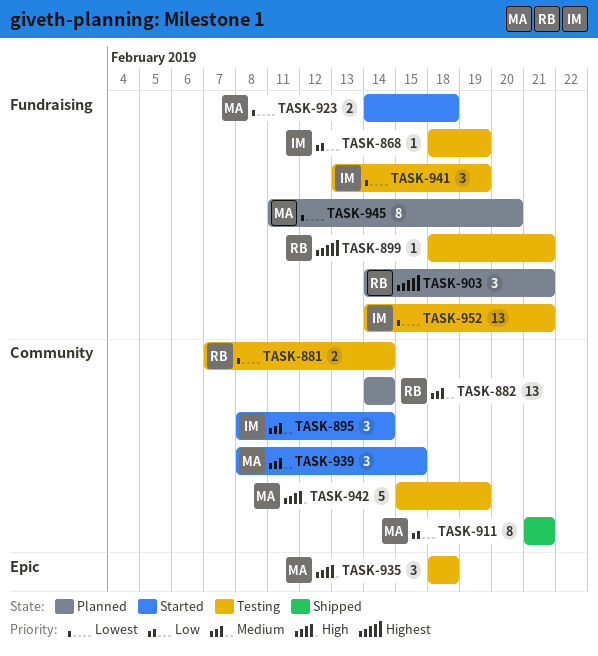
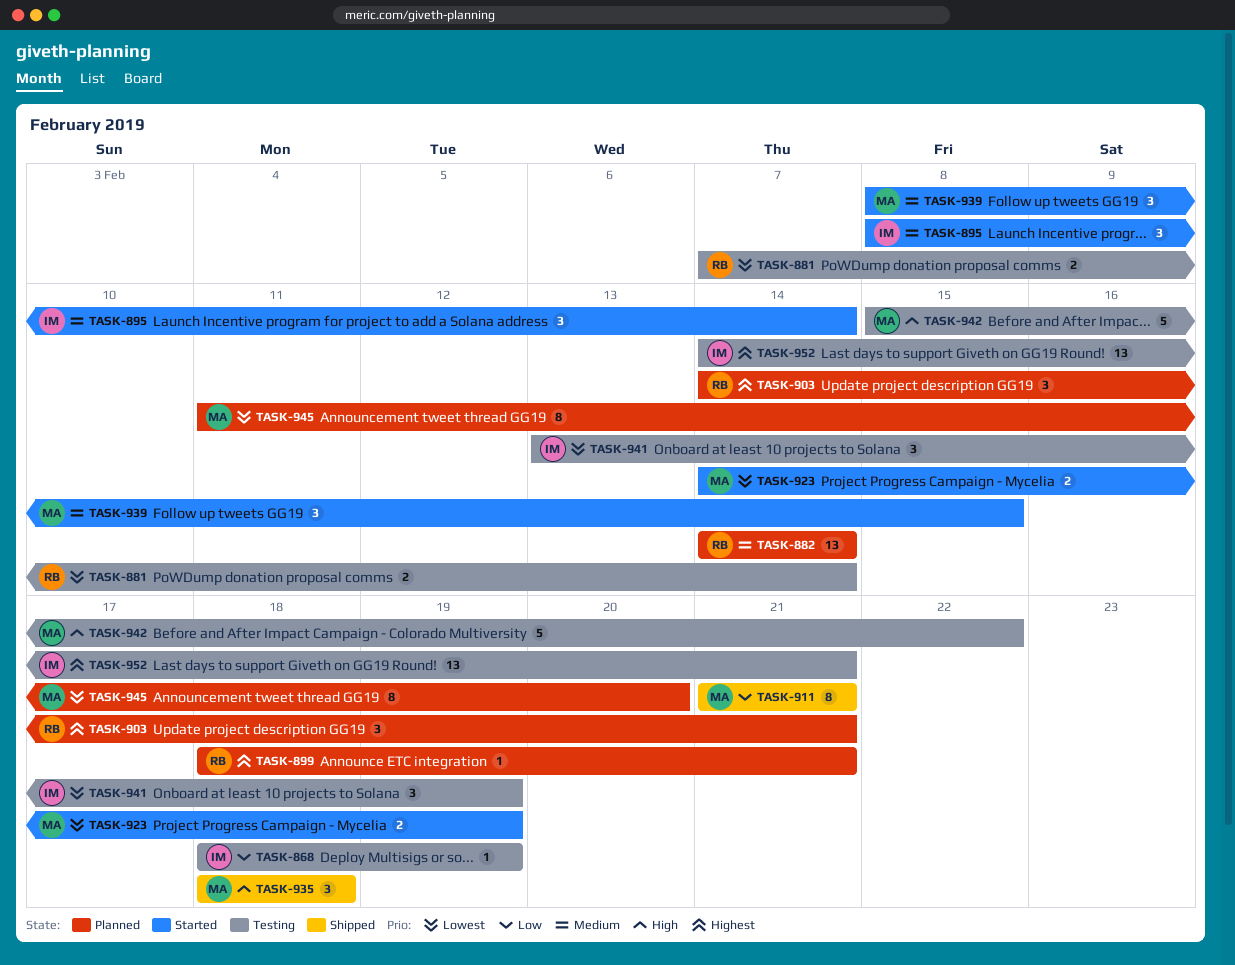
TASK-899, status: Testing -> Planned
TASK-923, due: Feb 18 -> Feb 19
TASK-935, status: Testing -> Shipped
TASK-942, due: Feb 19 -> Feb 22
TASK-952, priority: Lowest -> Highest

